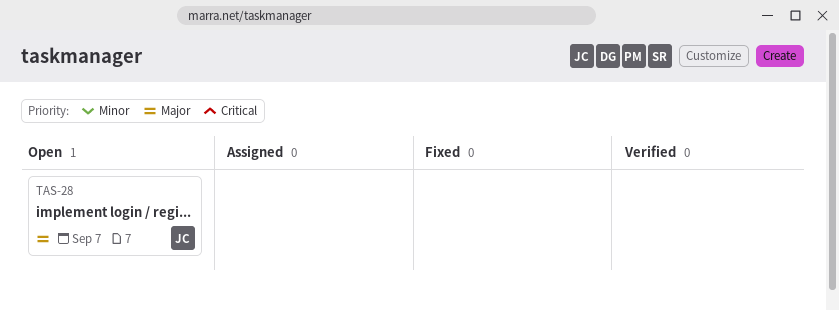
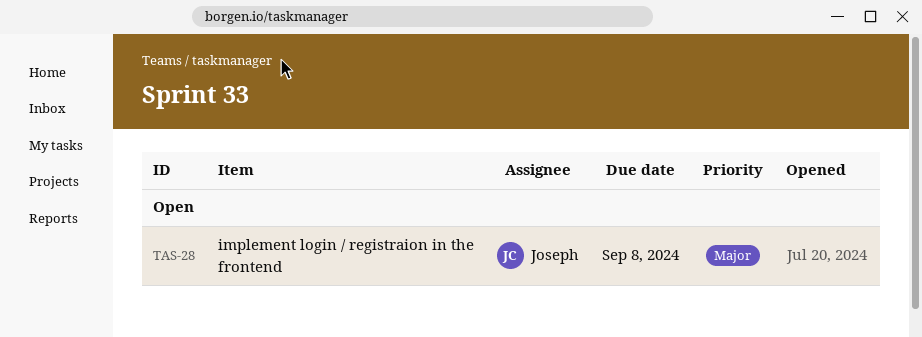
TAS-28, due: Sep 7 -> Sep 8

